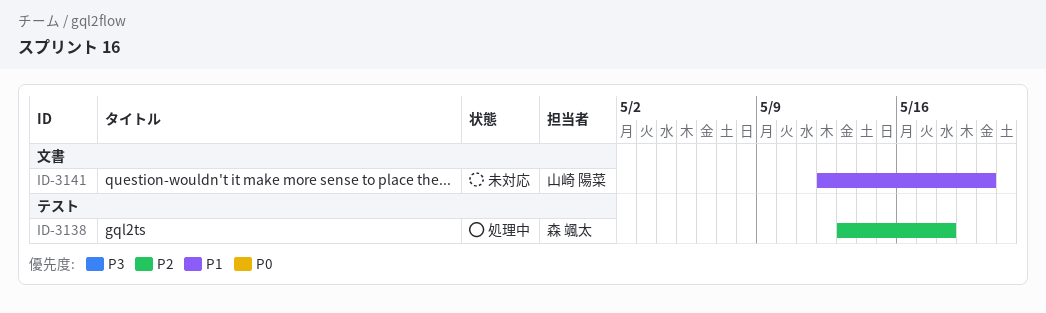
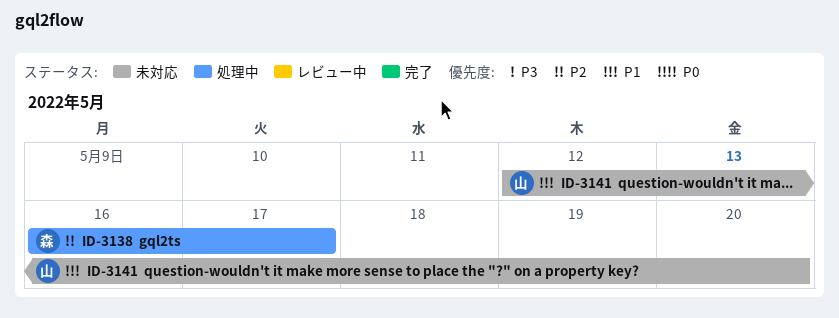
ID-3138, start: May 13 -> May 16
ID-3138, due: May 18 -> May 17

